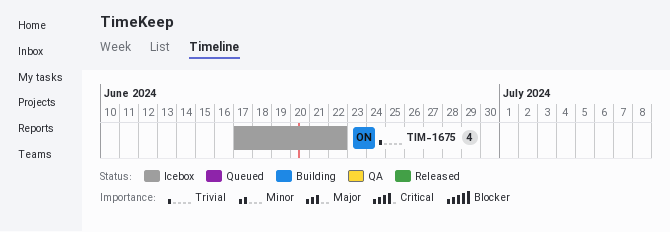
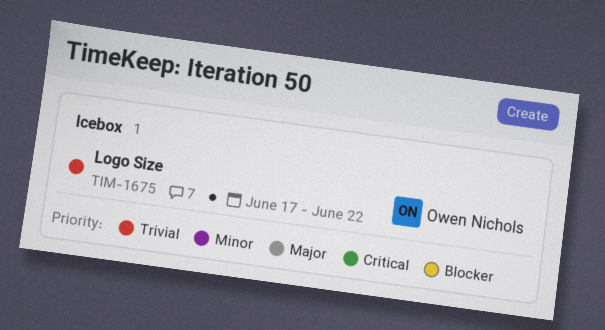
TIM-1675, estimate: 4 -> 1

